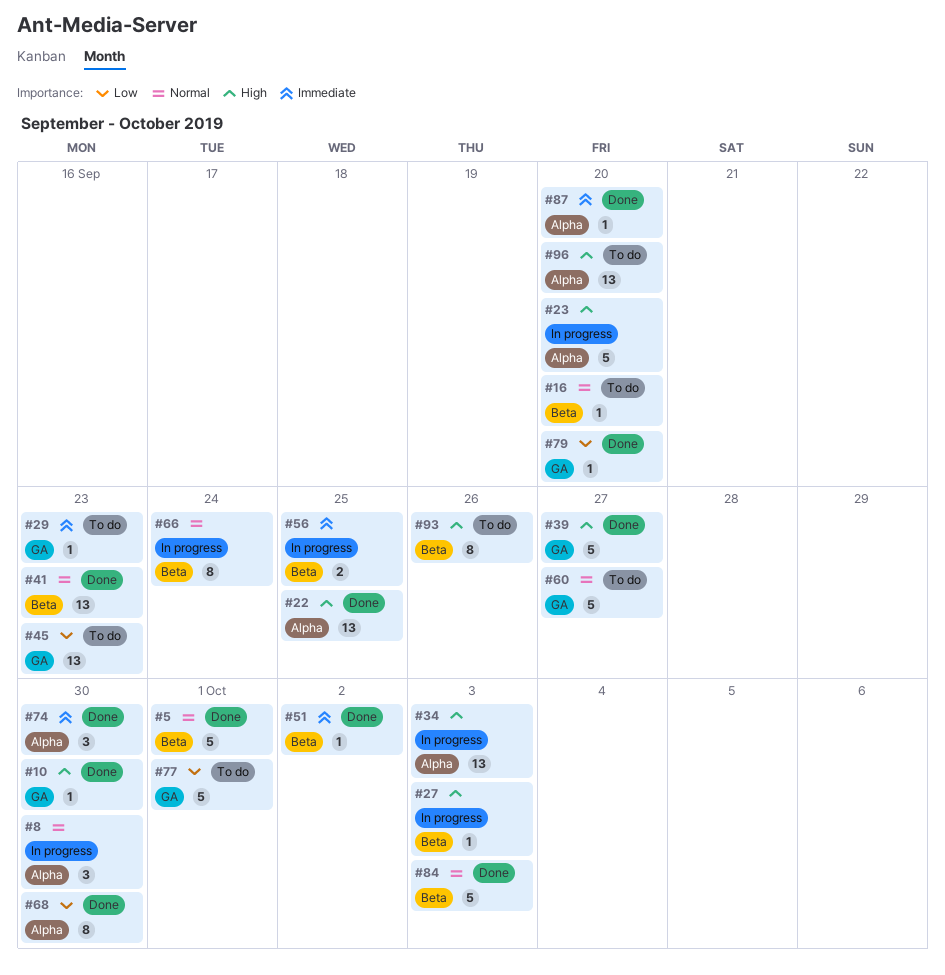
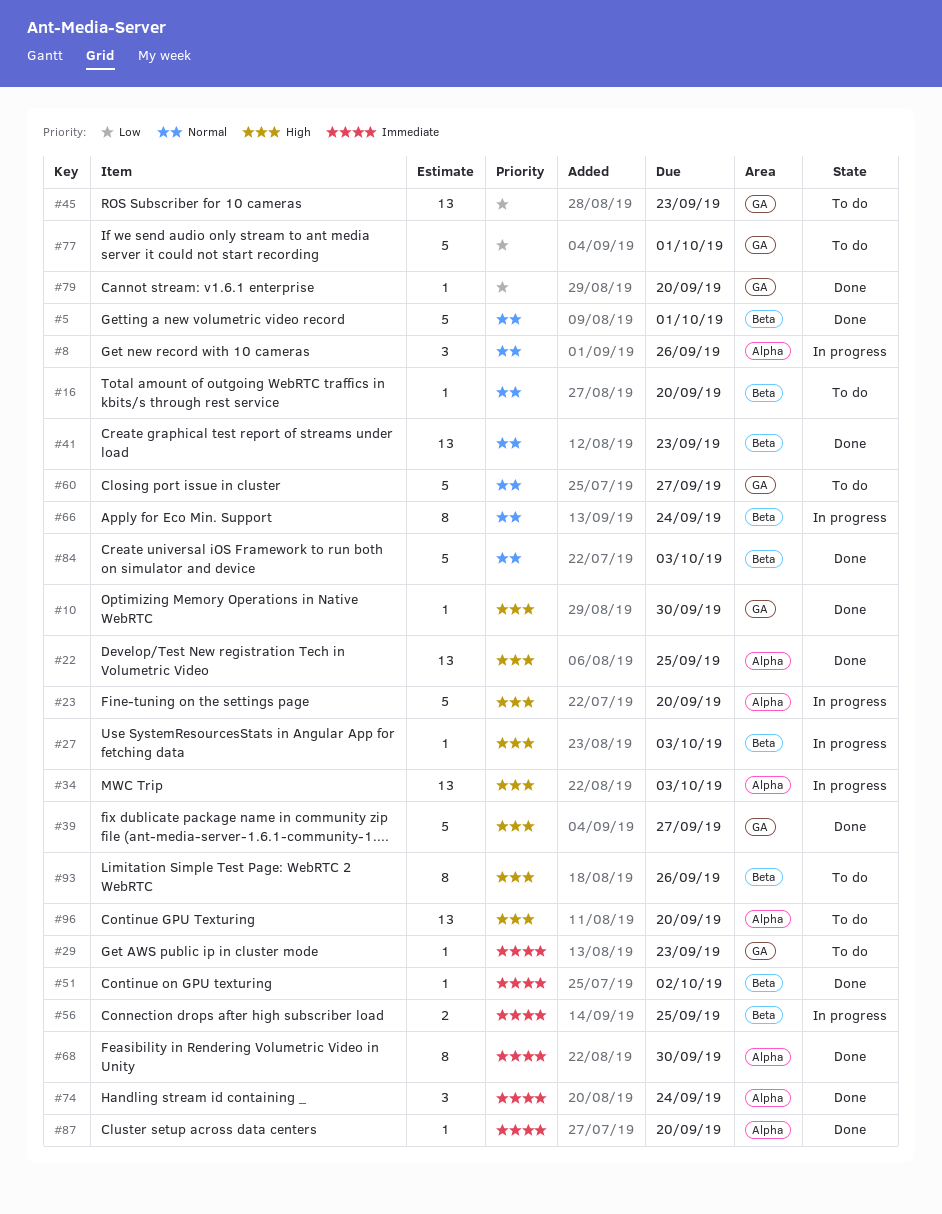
#8, due: Sep 30 -> Sep 26
#68, priority: Low -> Immediate
#74, due: Sep 30 -> Sep 24

